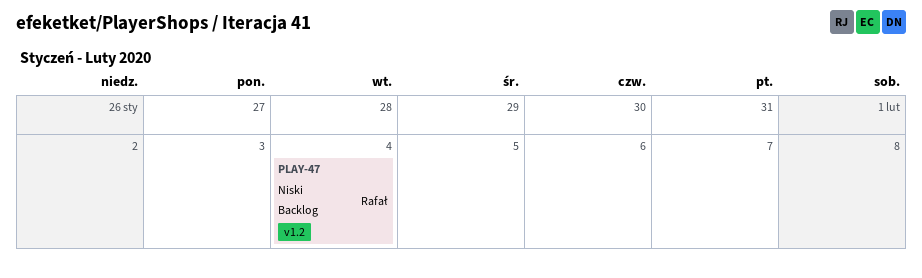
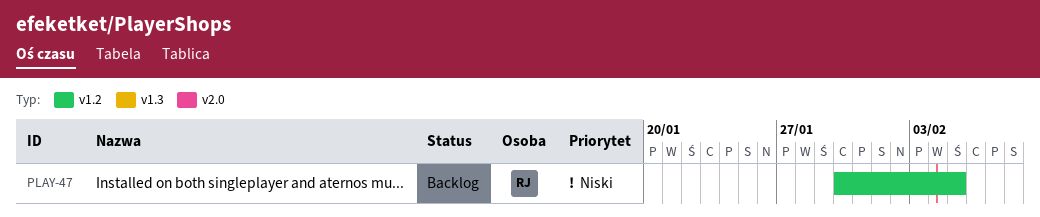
PLAY-47, due: Feb 4 -> Feb 5

